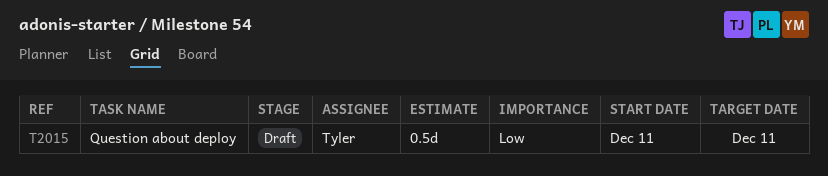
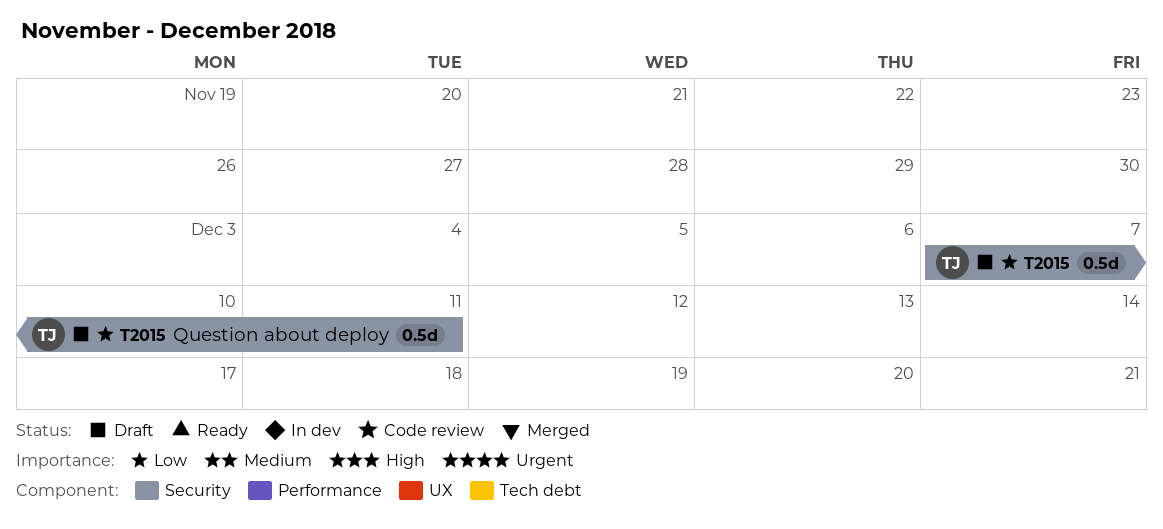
T2015, start: Dec 11 -> Dec 7

